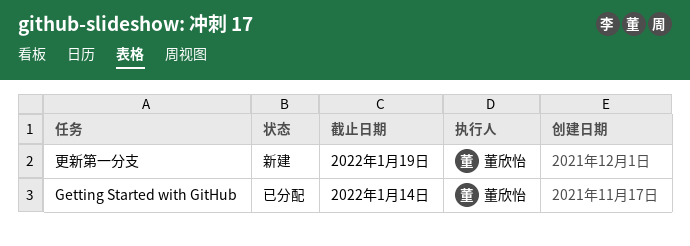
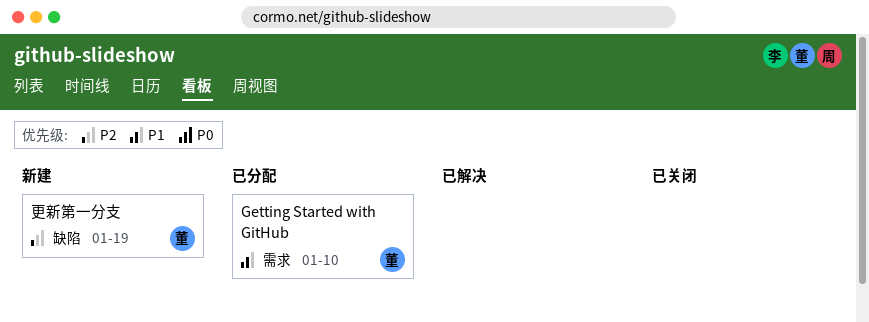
Getting Started with GitHub, due: Jan 14 -> Jan 10

